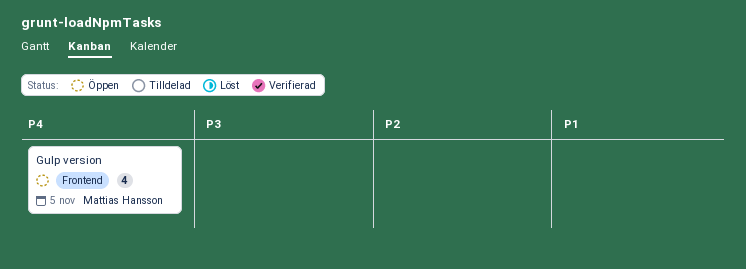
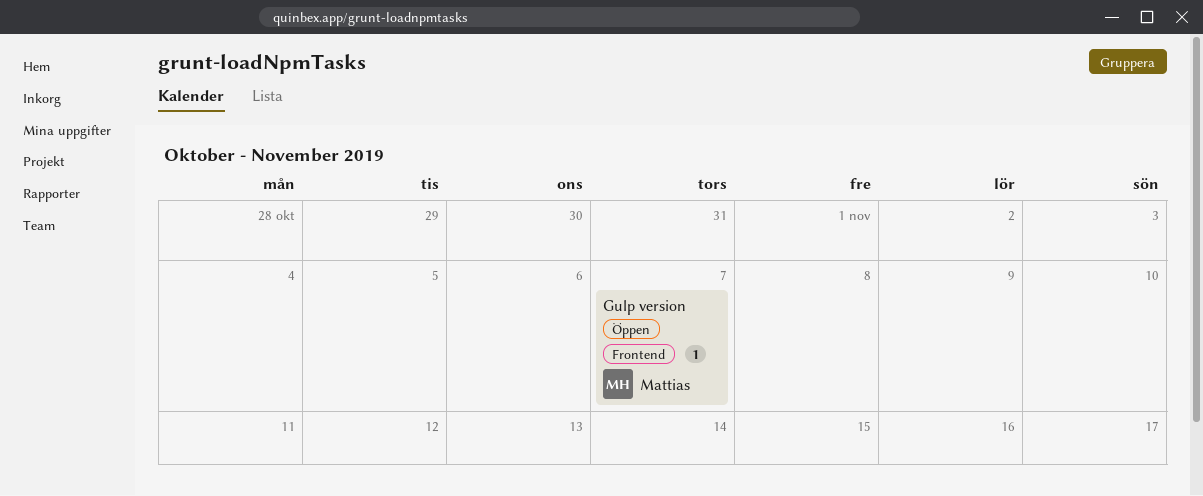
Gulp version, estimate: 4 -> 1
Gulp version, due: Nov 5 -> Nov 7

